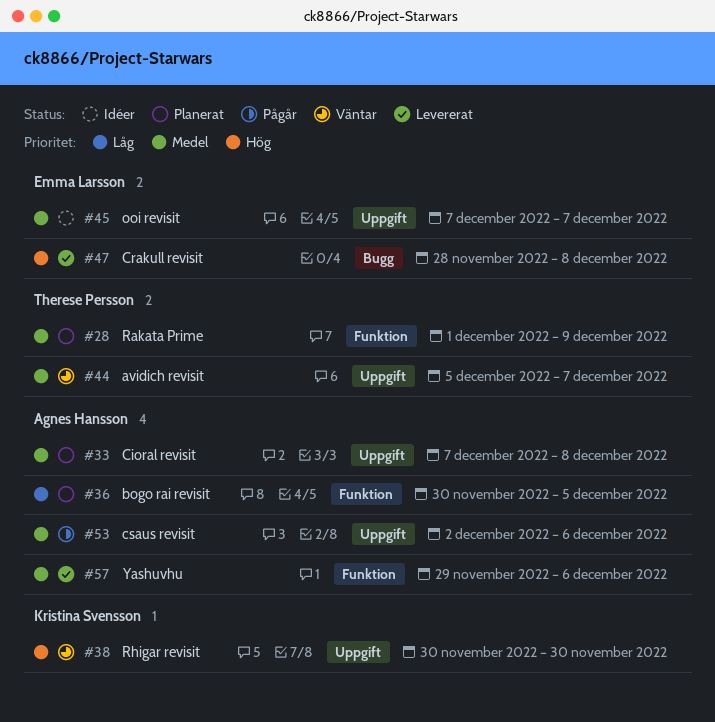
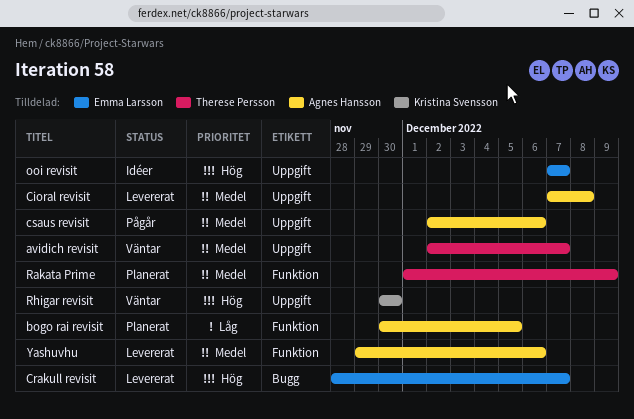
avidich revisit, start: Dec 5 -> Dec 2
Cioral revisit, status: Planerat -> Levererat
Crakull revisit, due: Dec 8 -> Dec 7
ooi revisit, priority: Medel -> Hög

